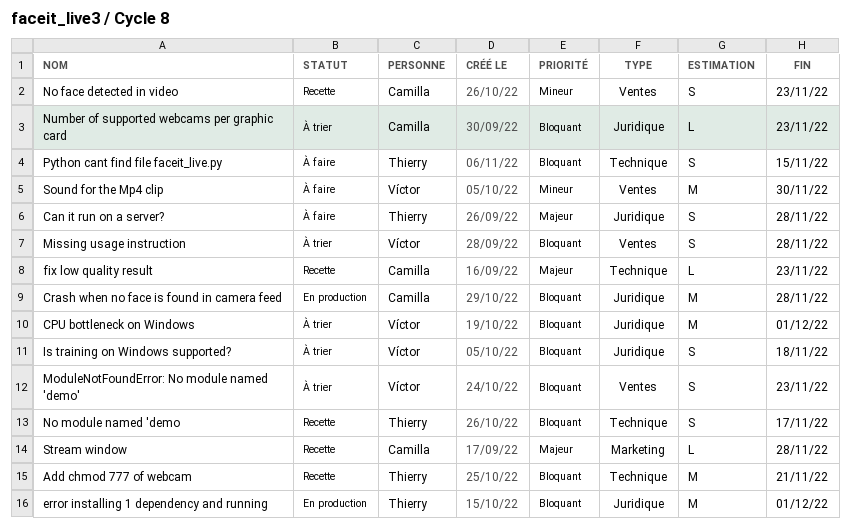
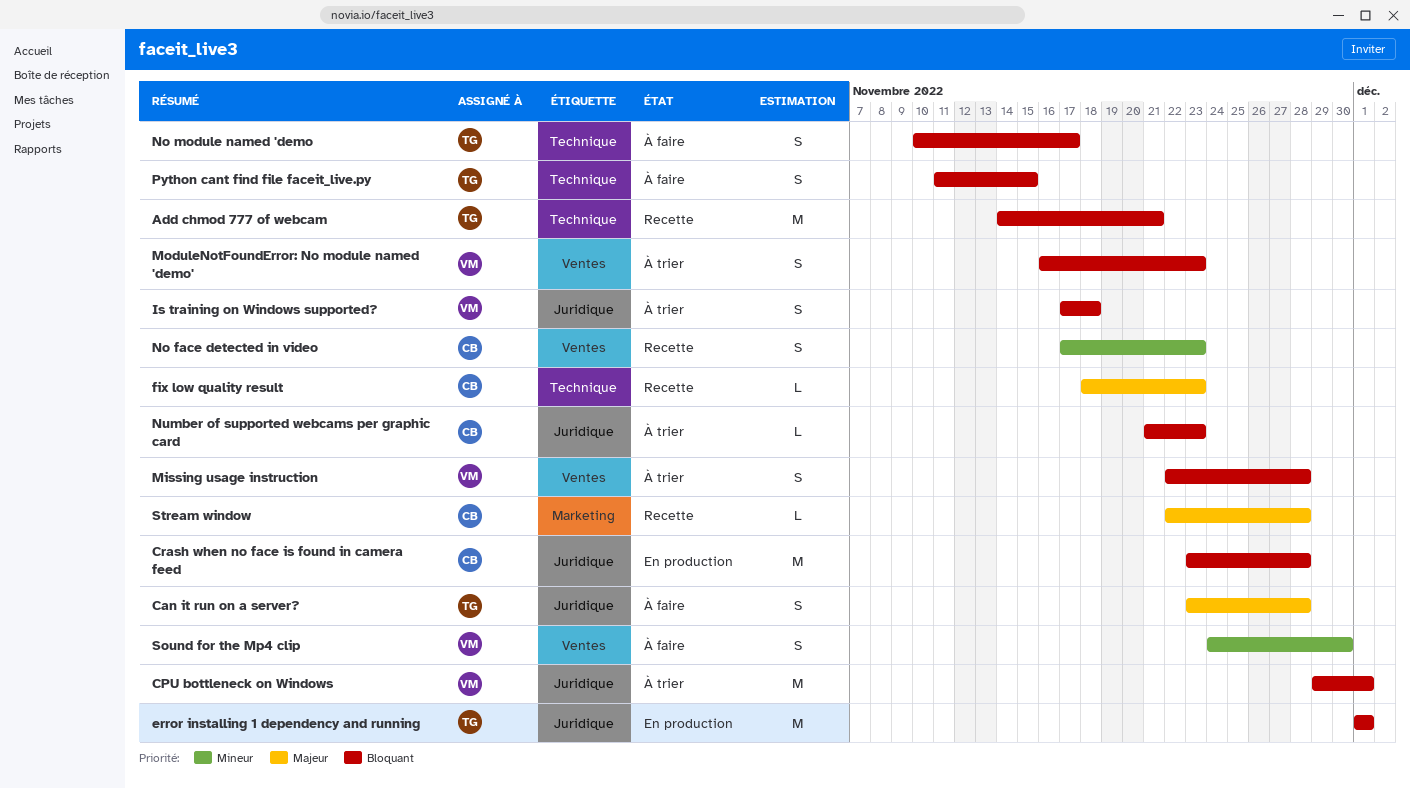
No module named 'demo, status: Recette -> À faire
Sound for the Mp4 clip, estimate: M -> S

